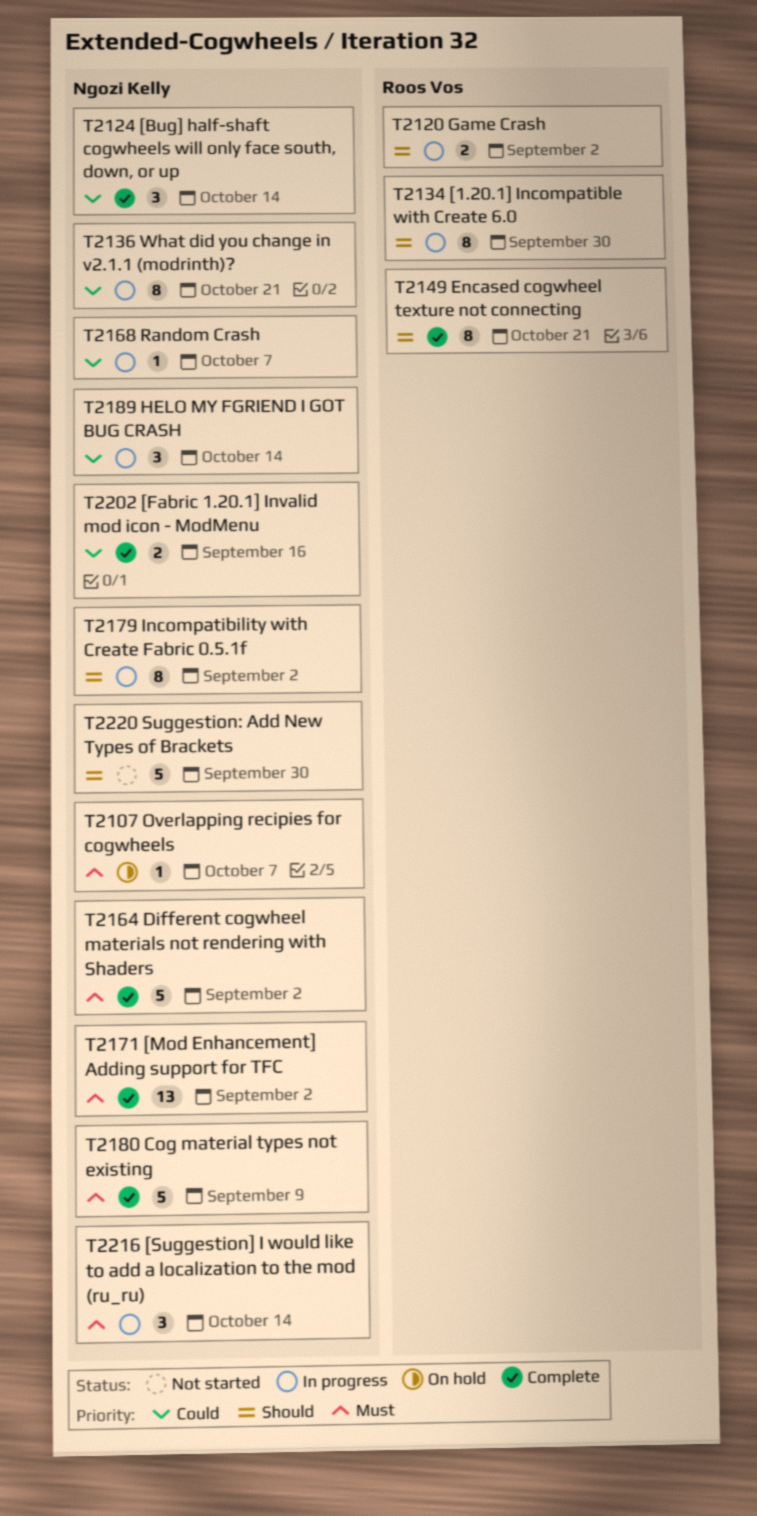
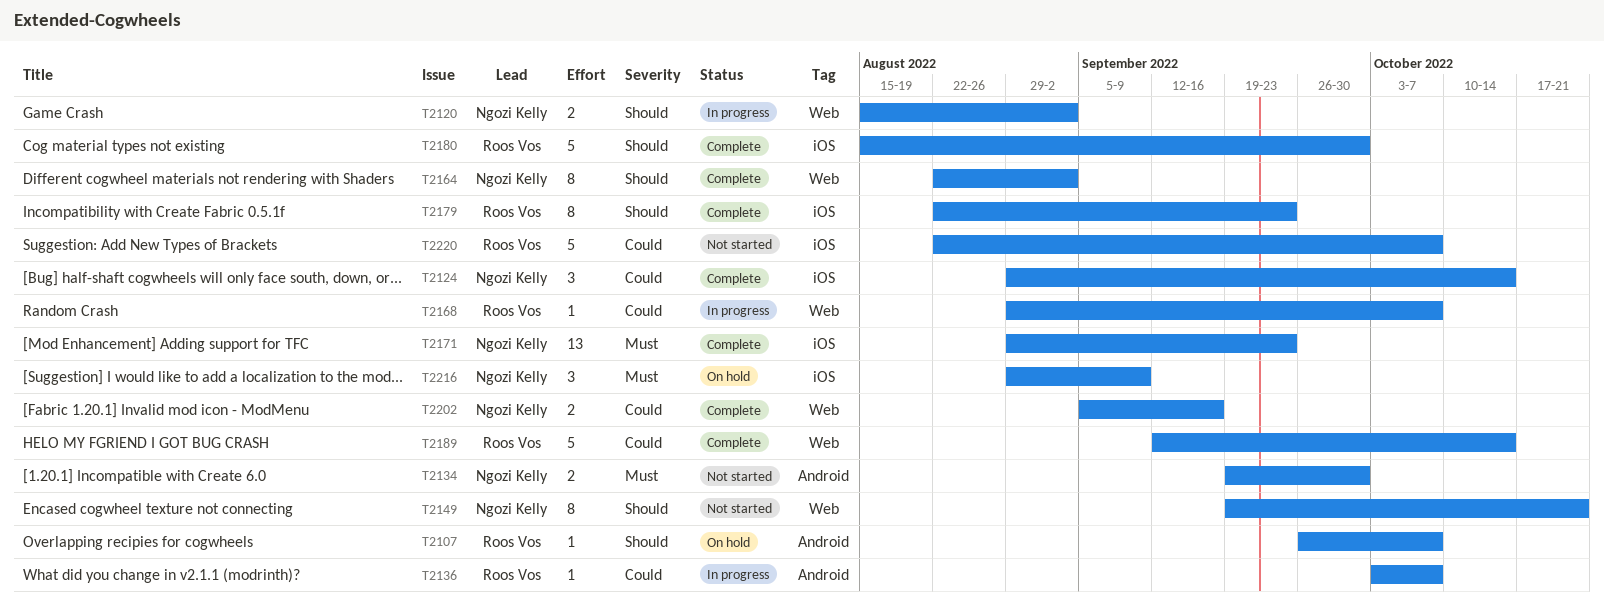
T2107, owner: Ngozi Kelly -> Roos Vos
T2107, priority: Must -> Should
T2120, owner: Roos Vos -> Ngozi Kelly
T2134, status: In progress -> Not started
T2134, owner: Roos Vos -> Ngozi Kelly
T2134, priority: Should -> Must
T2134, estimate: 8 -> 2
T2136, owner: Ngozi Kelly -> Roos Vos
T2136, estimate: 8 -> 1
T2136, due: Oct 21 -> Oct 7
T2149, status: Complete -> Not started
T2149, owner: Roos Vos -> Ngozi Kelly
T2164, priority: Must -> Should
T2164, estimate: 5 -> 8
T2168, owner: Ngozi Kelly -> Roos Vos
T2171, due: Sep 2 -> Sep 23
T2179, status: In progress -> Complete
T2179, owner: Ngozi Kelly -> Roos Vos
T2179, due: Sep 2 -> Sep 23
T2180, owner: Ngozi Kelly -> Roos Vos
T2180, priority: Must -> Should
T2180, due: Sep 9 -> Sep 30
T2189, status: In progress -> Complete
T2189, owner: Ngozi Kelly -> Roos Vos
T2189, estimate: 3 -> 5
T2216, status: In progress -> On hold
T2216, due: Oct 14 -> Sep 9
T2220, owner: Ngozi Kelly -> Roos Vos
T2220, priority: Should -> Could
T2220, due: Sep 30 -> Oct 7

